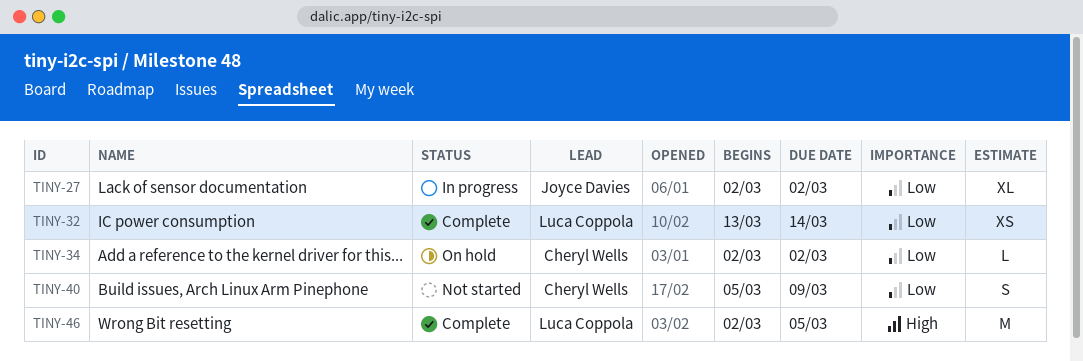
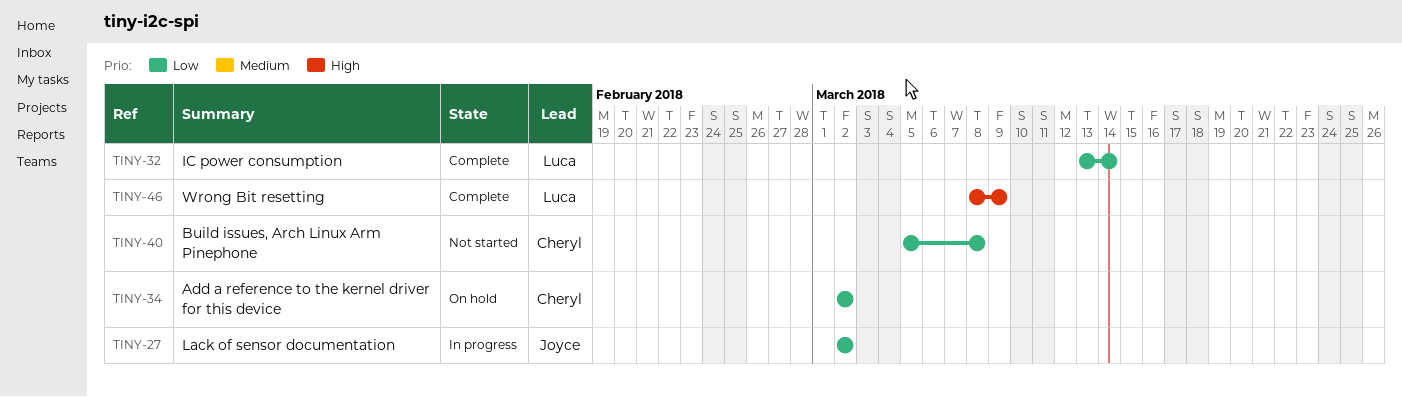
TINY-40, due: Mar 9 -> Mar 8
TINY-46, start: Mar 2 -> Mar 8
TINY-46, due: Mar 5 -> Mar 9

